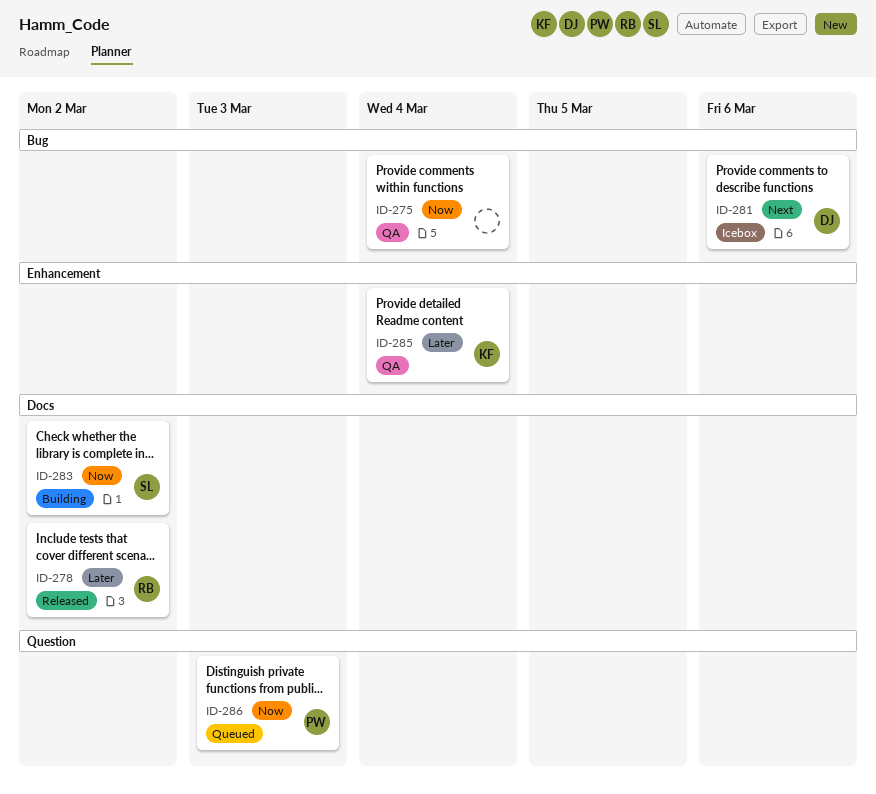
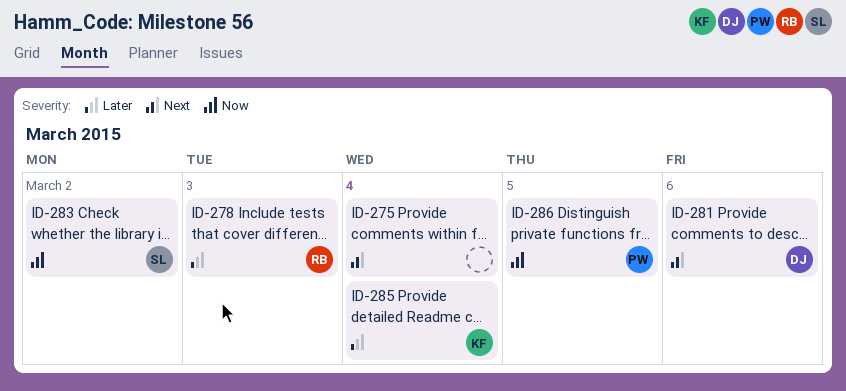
ID-275, priority: Now -> Next
ID-278, due: Mar 2 -> Mar 3
ID-286, due: Mar 3 -> Mar 5

